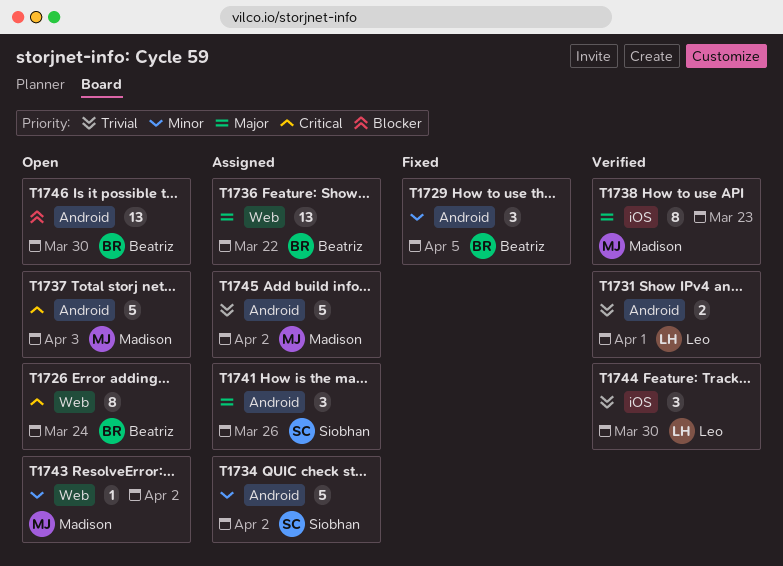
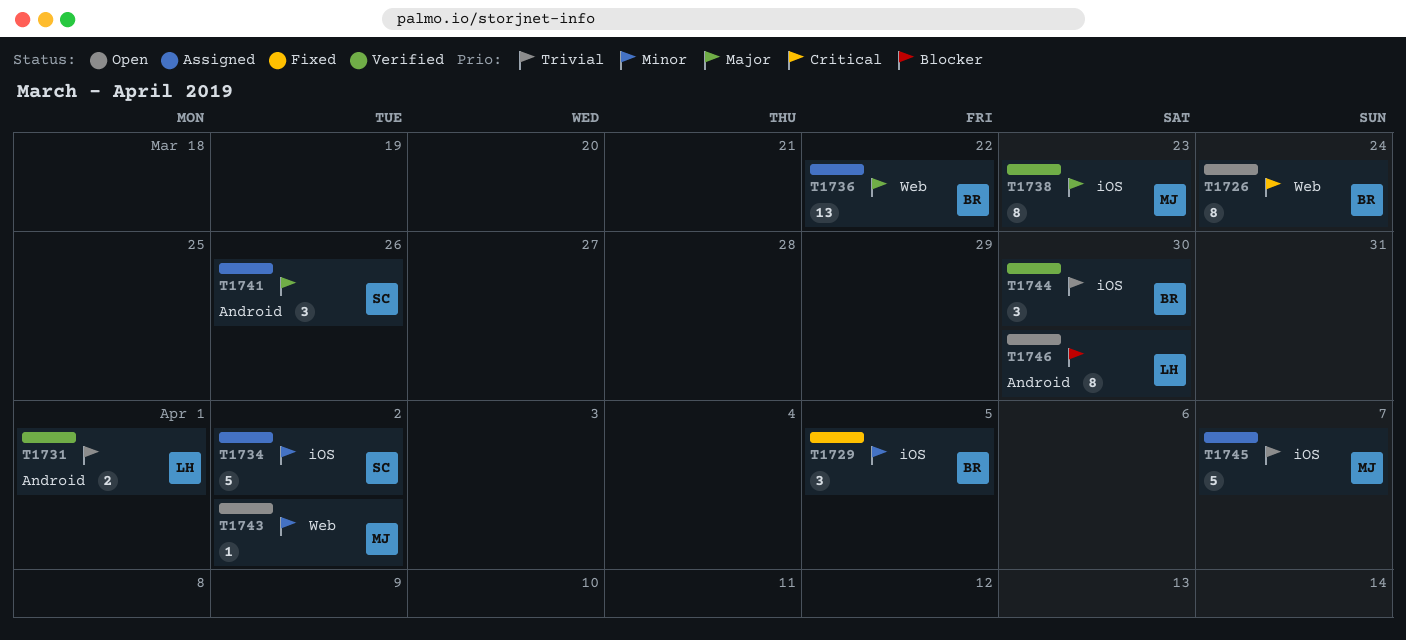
T1729, label: Android -> iOS
T1734, label: Android -> iOS
T1737: present -> none
T1744, owner: Leo -> Beatriz
T1745, label: Android -> iOS
T1745, due: Apr 2 -> Apr 7
T1746, owner: Beatriz -> Leo
T1746, estimate: 13 -> 8

